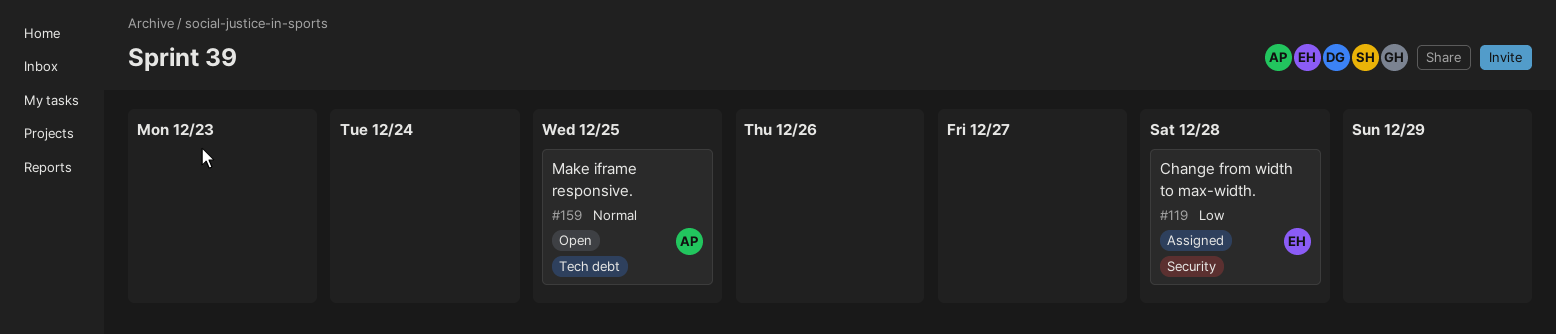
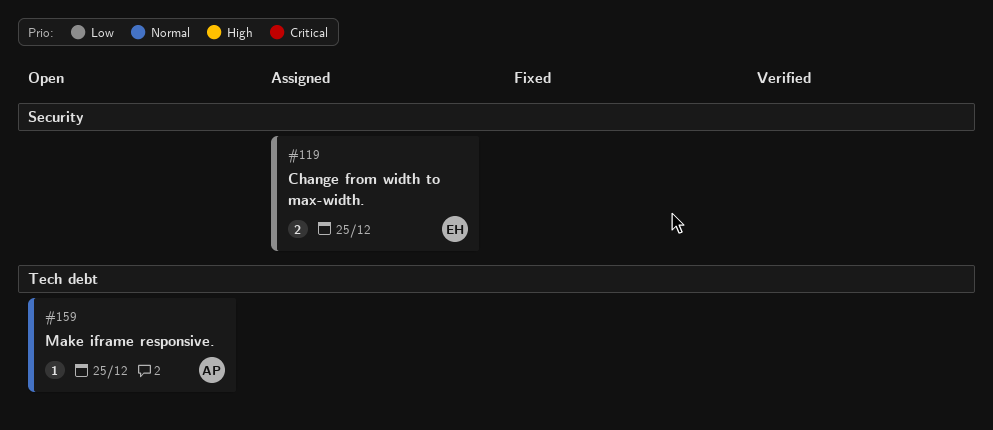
#119, due: Dec 28 -> Dec 25

